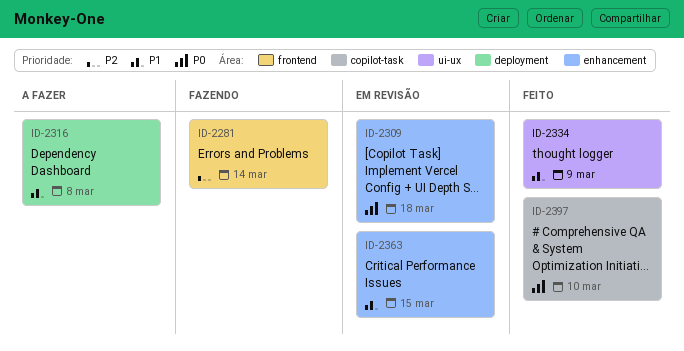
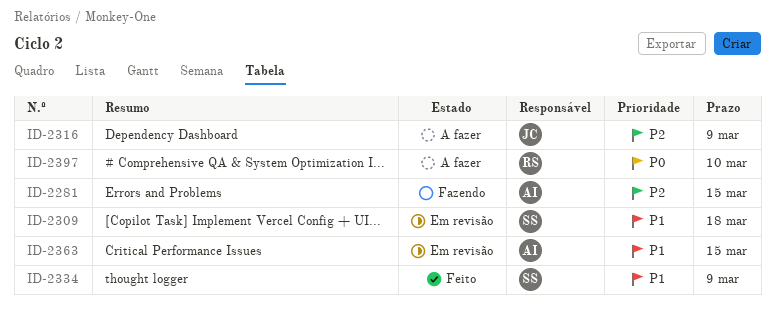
ID-2281, due: Mar 14 -> Mar 15
ID-2309, priority: P0 -> P1
ID-2316, priority: P1 -> P2
ID-2316, due: Mar 8 -> Mar 9
ID-2397, status: Feito -> A fazer

